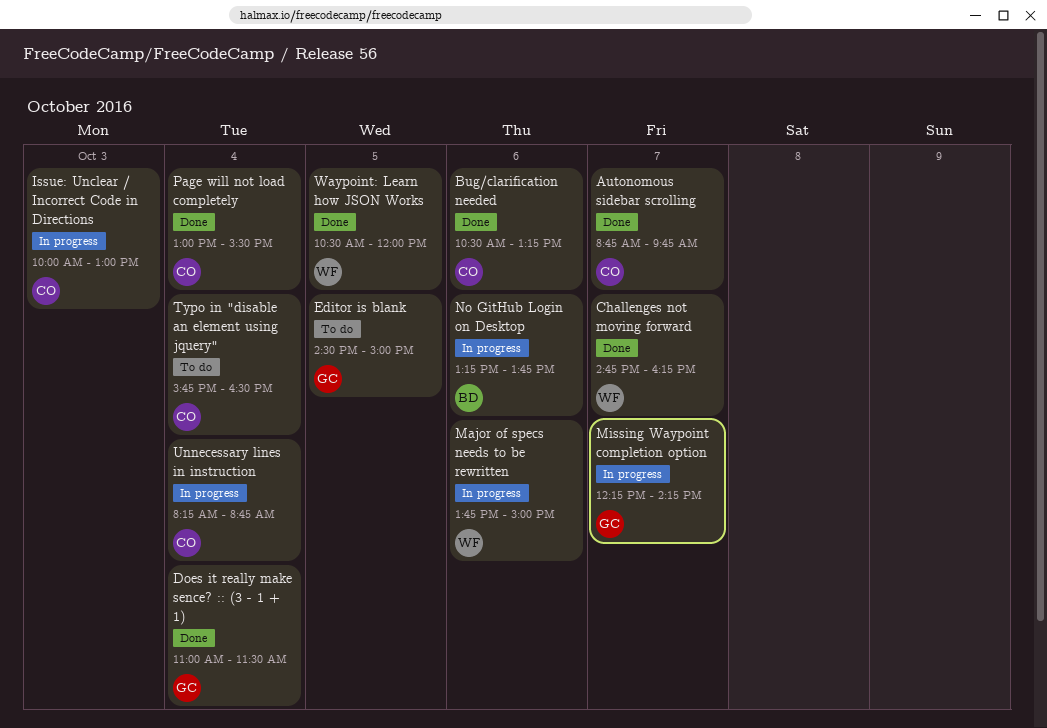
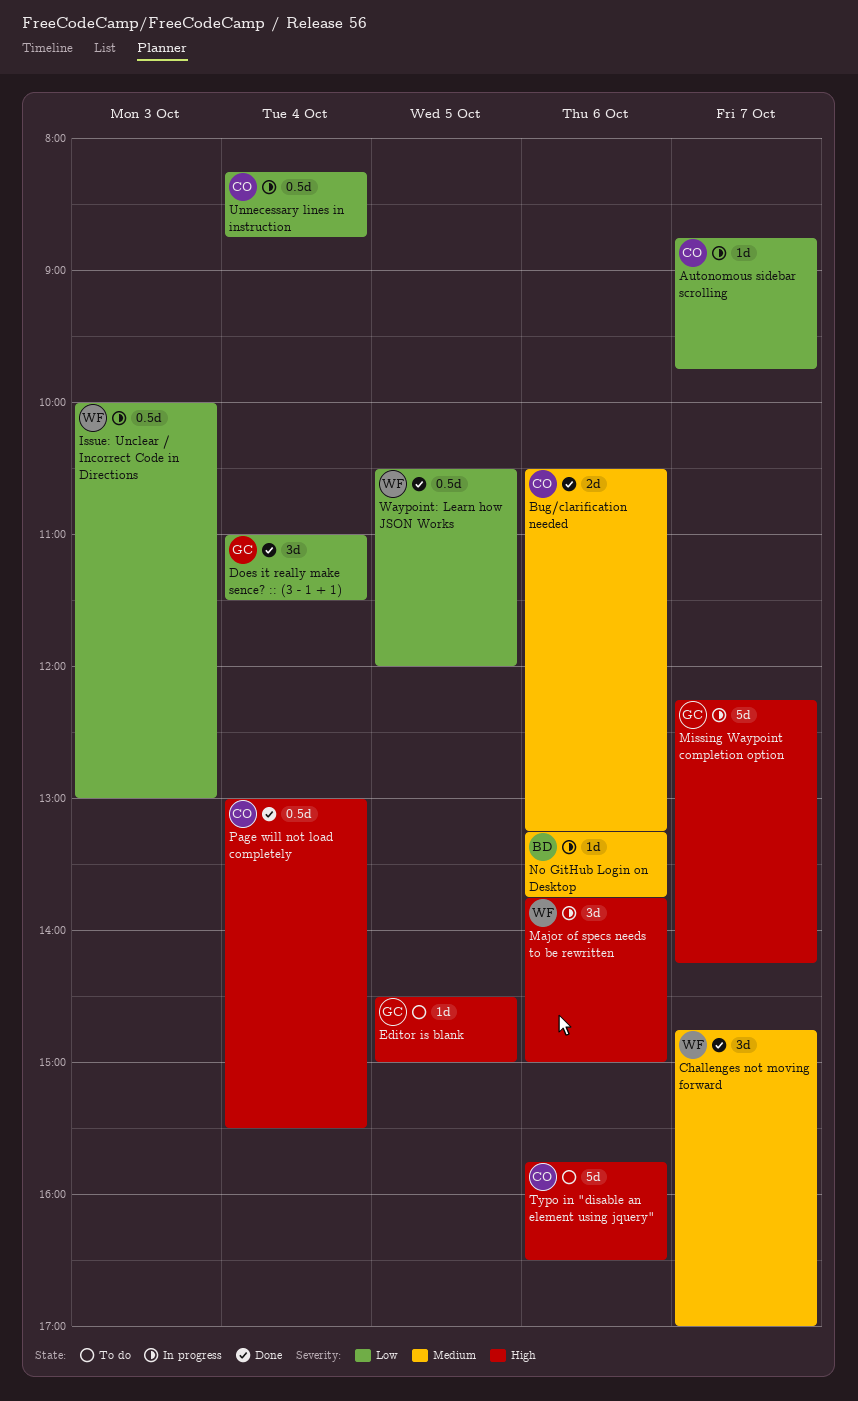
Autonomous sidebar scrolling, status: Done -> In progress
Challenges not moving forward, ends: 16:15 -> 17:00
Issue: Unclear / Incorrect Code in Directions, owner: CO -> WF
Typo in "disable an element using jquery", day: Oct 4 -> Oct 6

